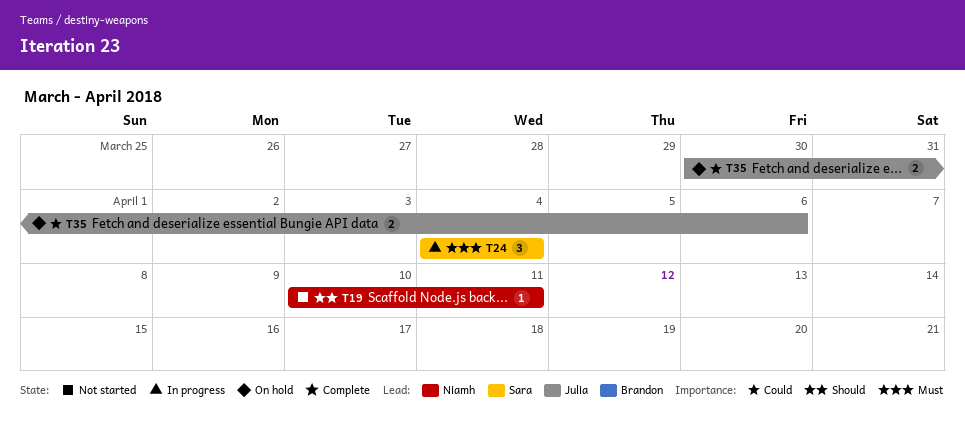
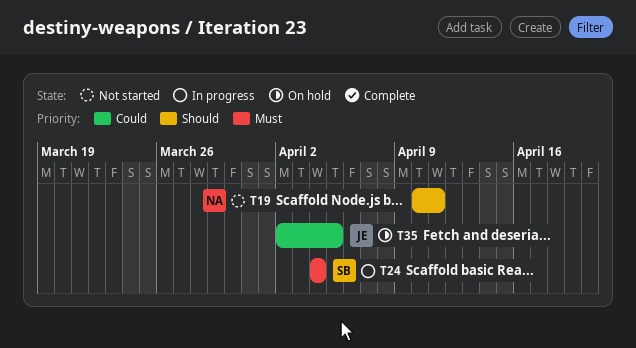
T35, start: Mar 30 -> Apr 2
T35, due: Apr 6 -> Apr 5

